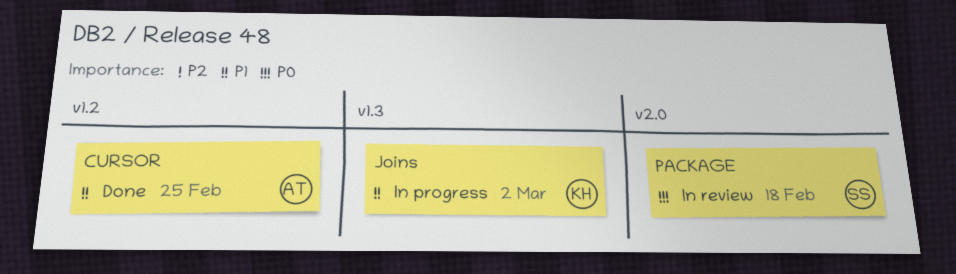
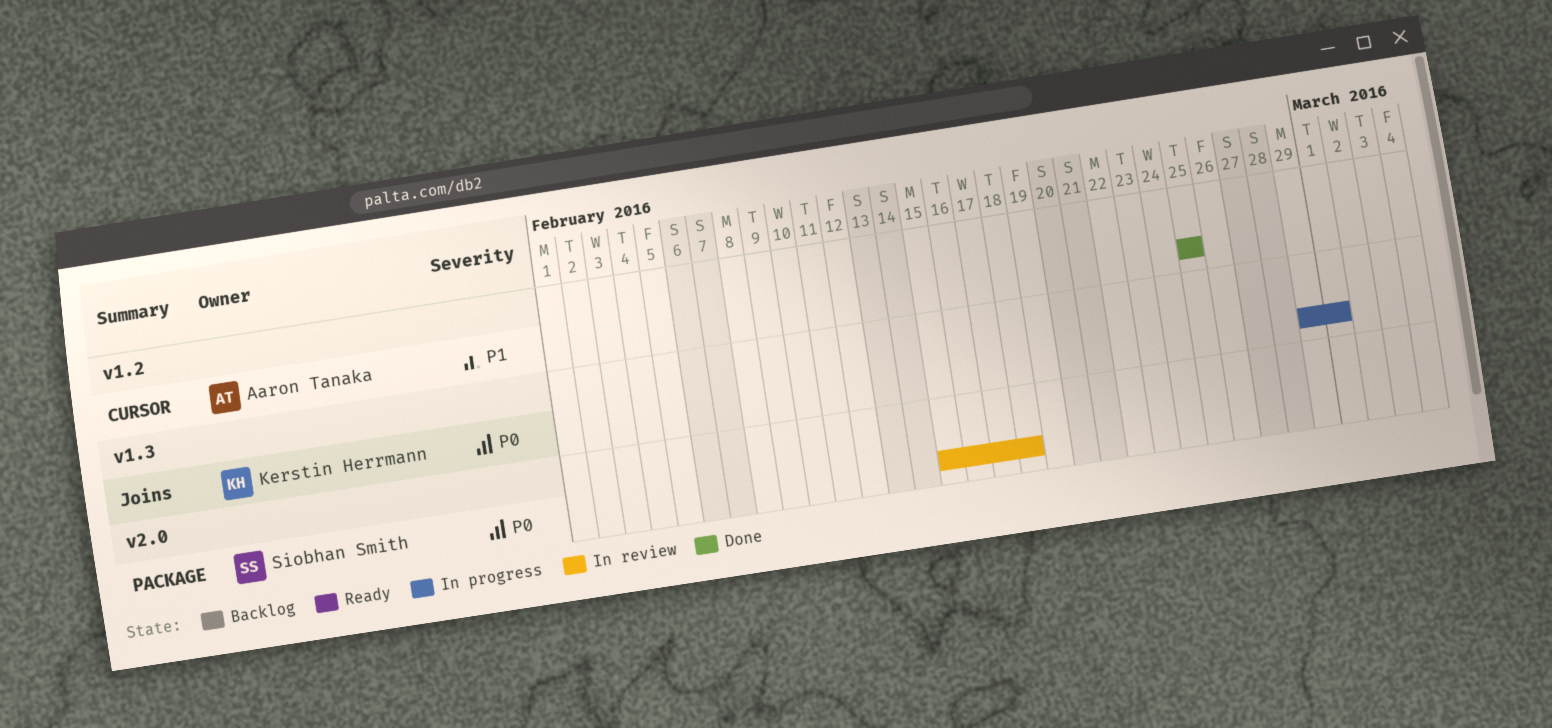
Joins, priority: P1 -> P0
Joins, due: Mar 2 -> Mar 1

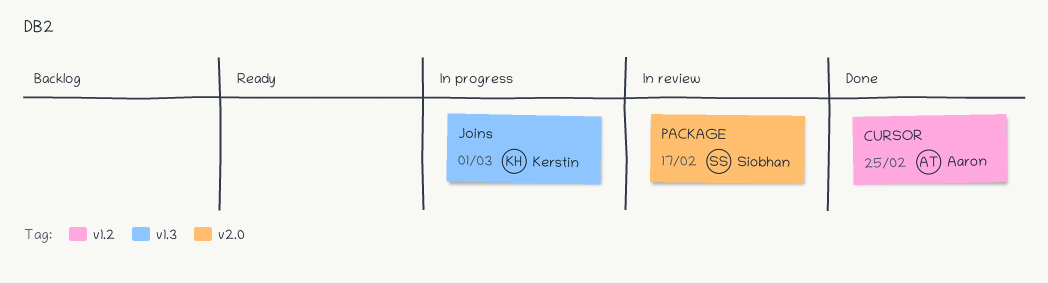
PACKAGE, due: Feb 18 -> Feb 17

